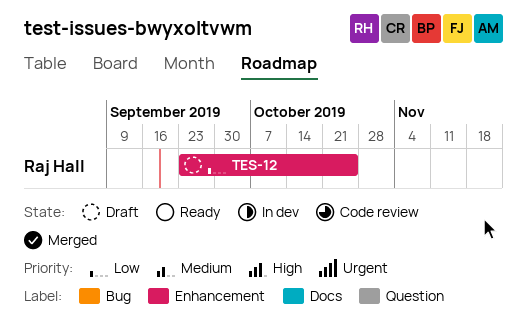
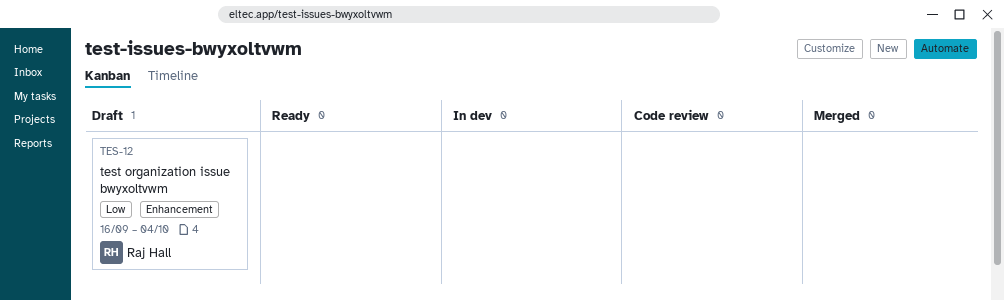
TES-12, start: Sep 23 -> Sep 16
TES-12, due: Oct 25 -> Oct 4

